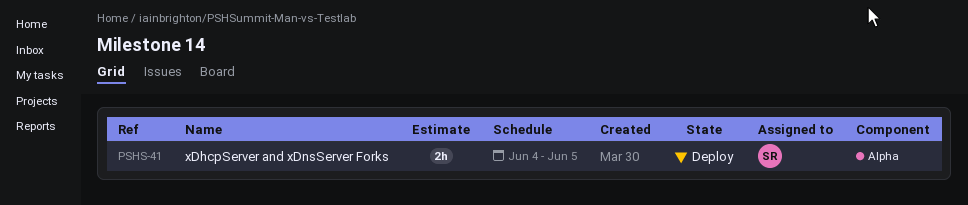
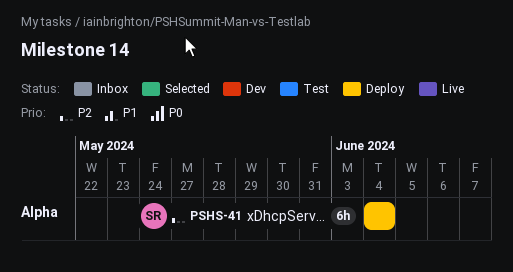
PSHS-41, estimate: 2h -> 6h
PSHS-41, due: Jun 5 -> Jun 4

